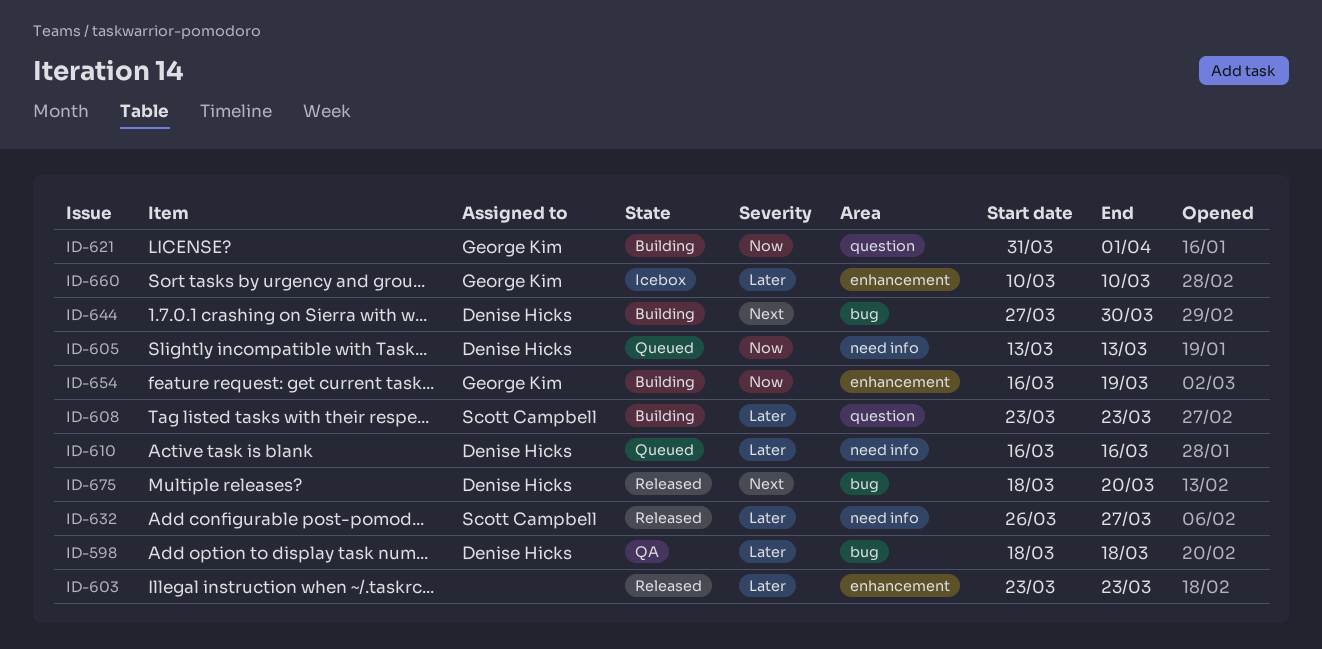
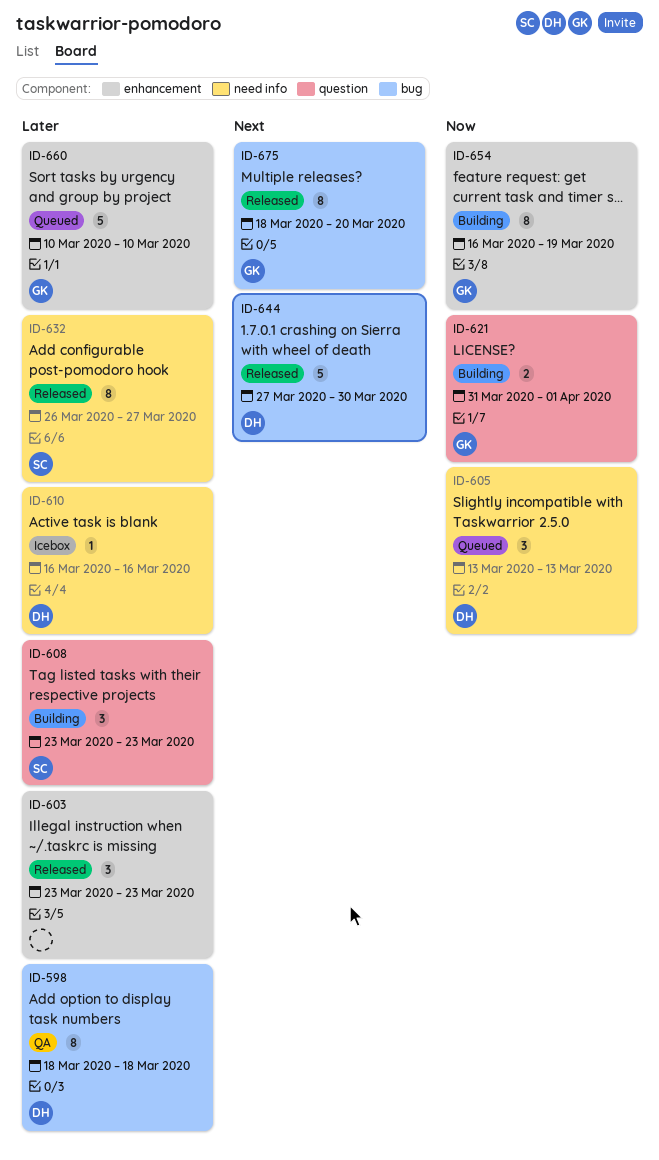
ID-610, status: Queued -> Icebox
ID-644, status: Building -> Released
ID-660, status: Icebox -> Queued
ID-675, owner: Denise Hicks -> George Kim

